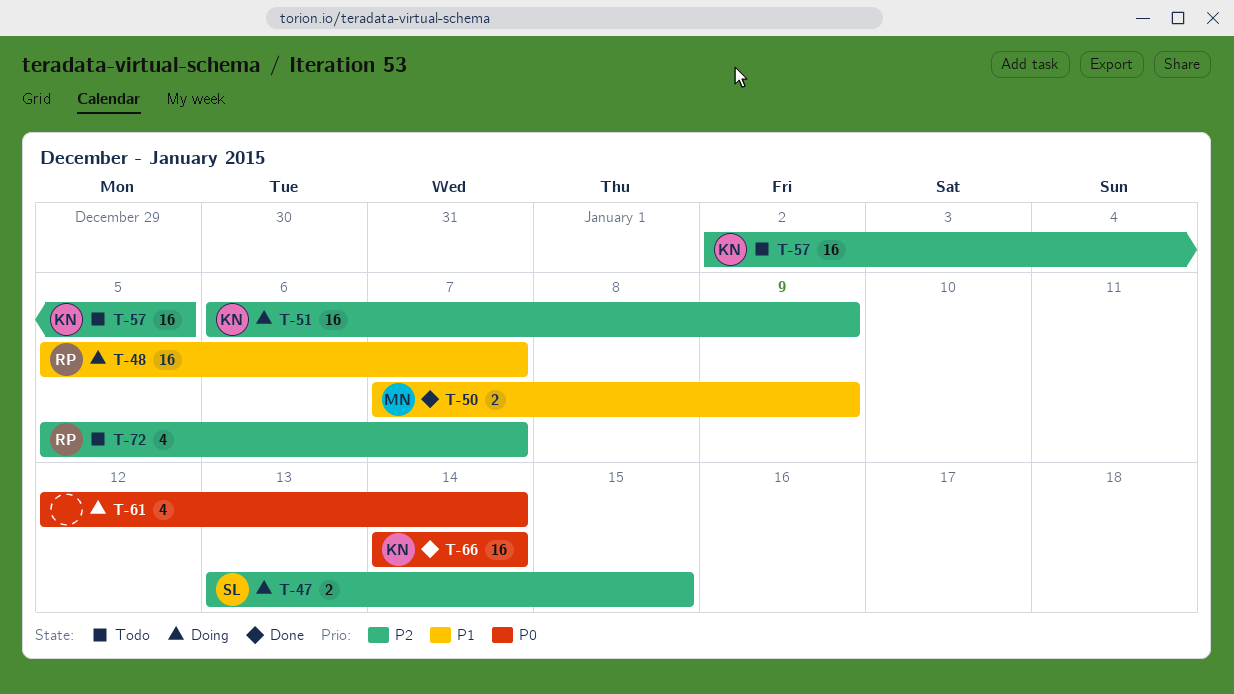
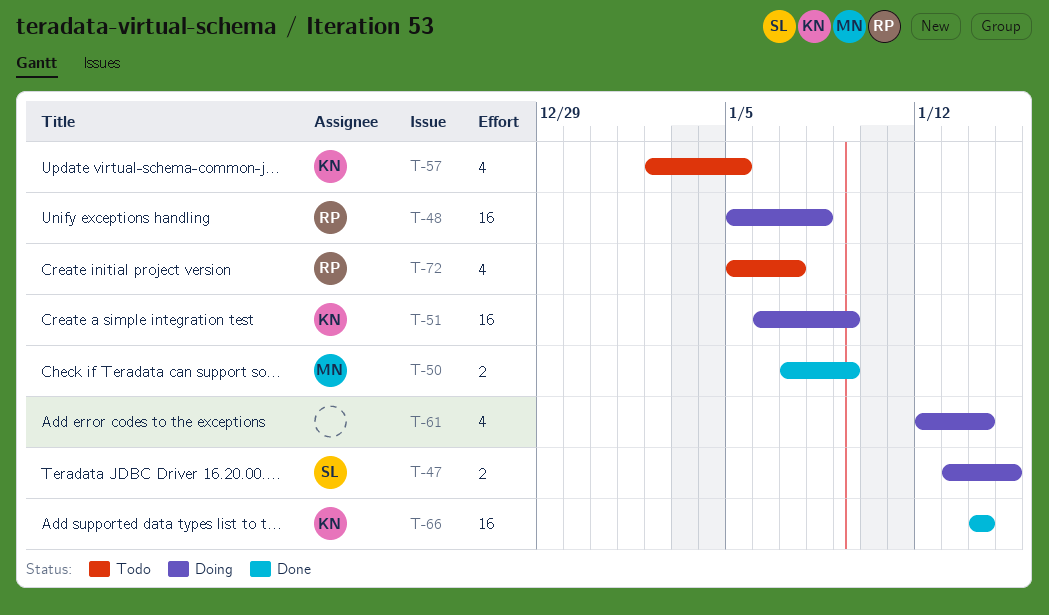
T-48, due: Jan 7 -> Jan 8
T-57, estimate: 16 -> 4

